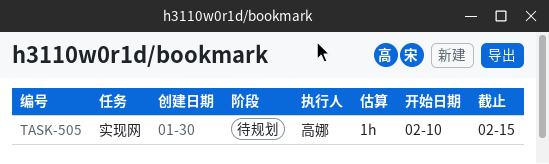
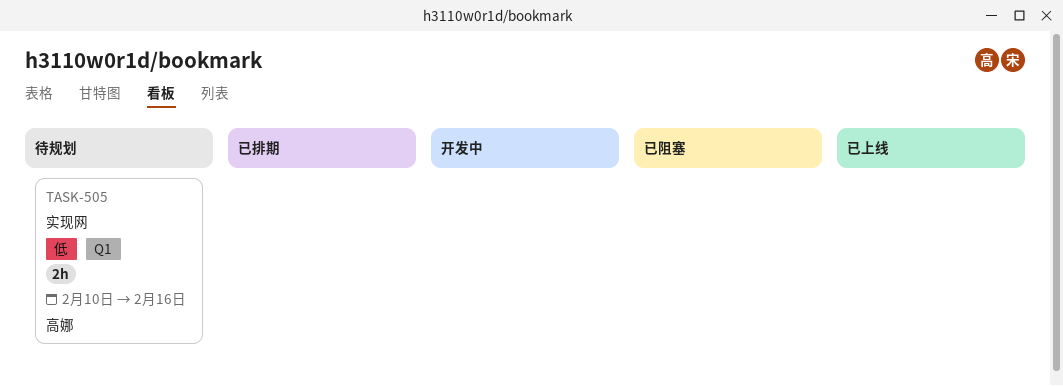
TASK-505, estimate: 1h -> 2h
TASK-505, due: Feb 15 -> Feb 16

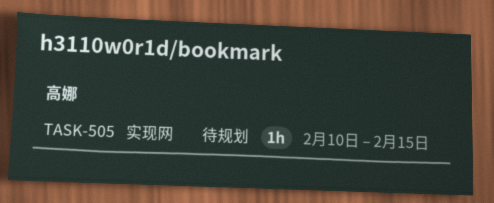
TASK-505, estimate: 2h -> 1h
TASK-505, due: Feb 16 -> Feb 15

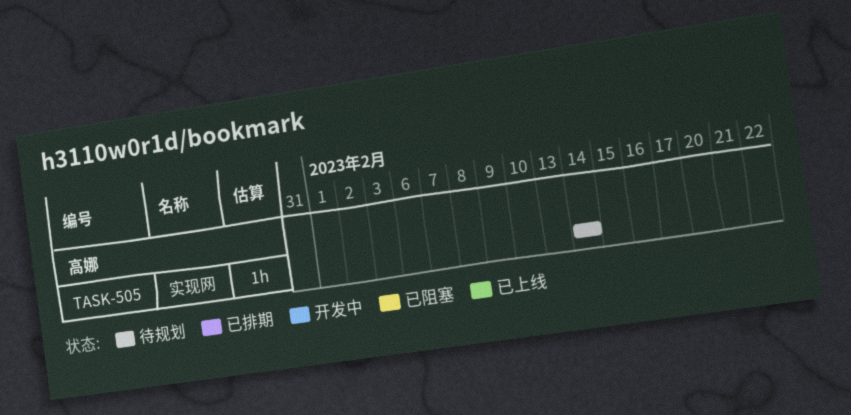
TASK-505, start: Feb 10 -> Feb 14
TASK-505, due: Feb 15 -> Feb 14

